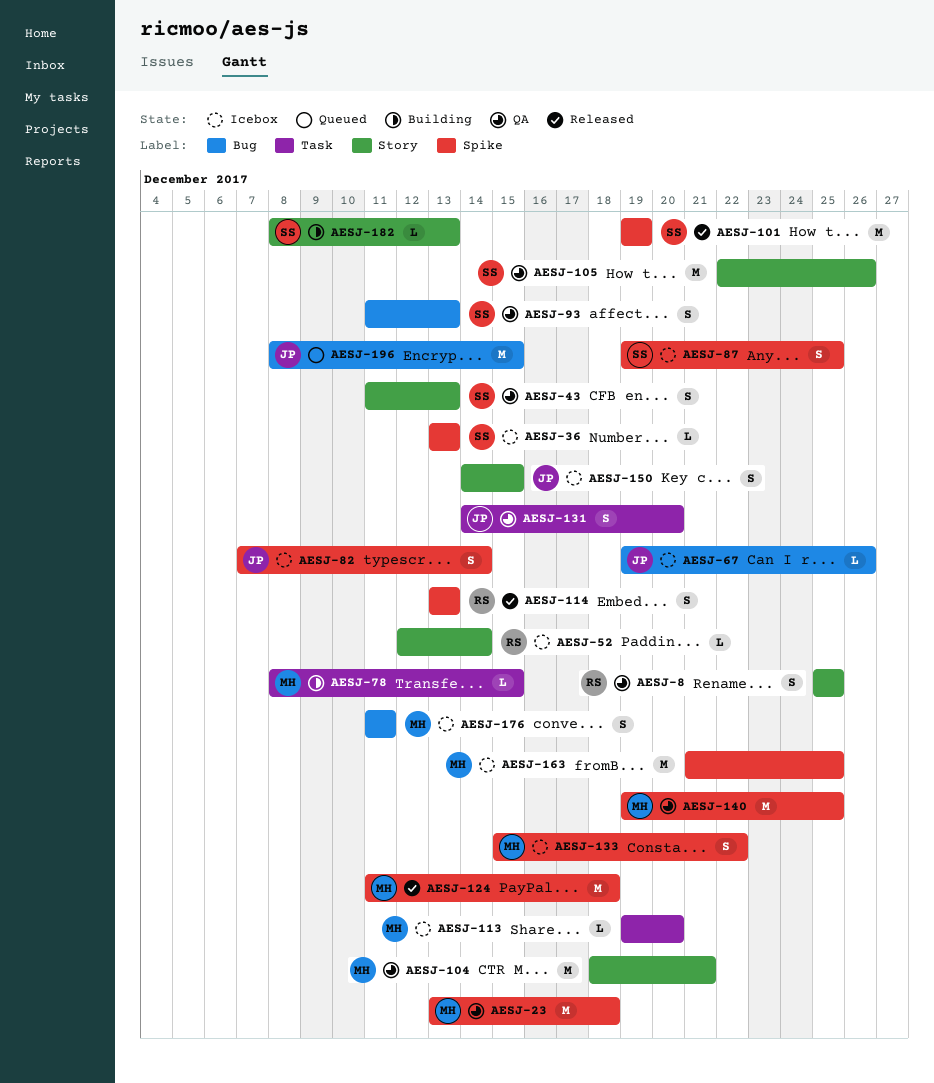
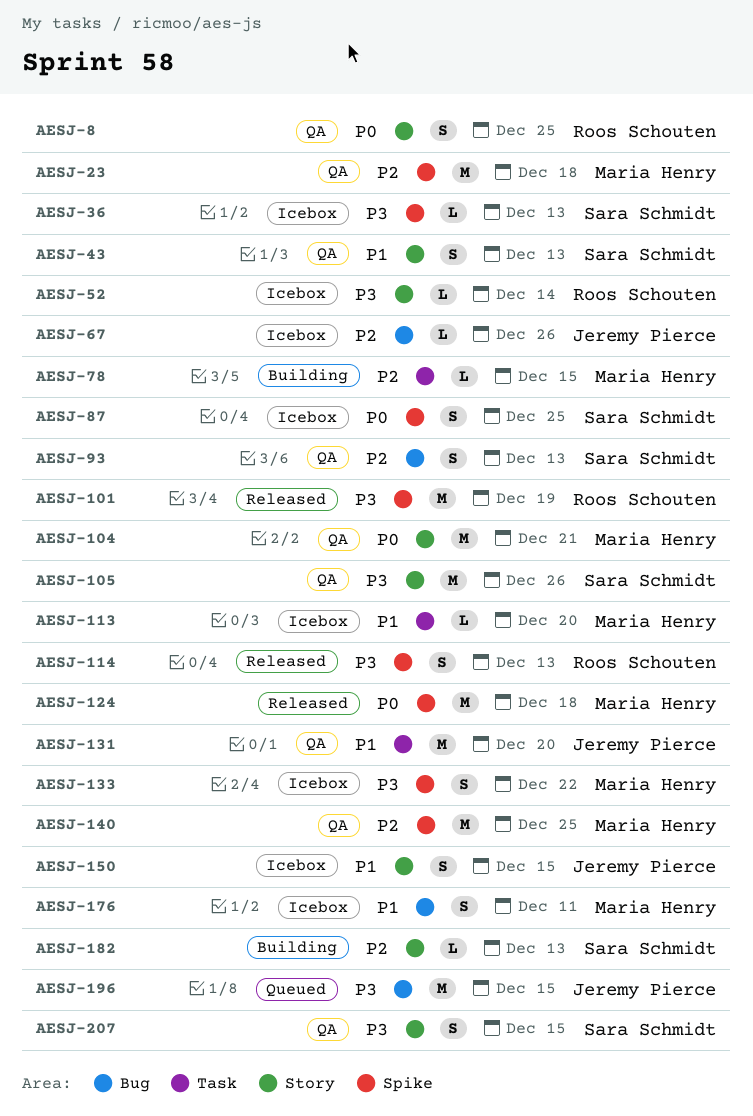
AESJ-82: present -> none
AESJ-101, owner: Sara Schmidt -> Roos Schouten
AESJ-131, estimate: S -> M
AESJ-163: present -> none
AESJ-207: none -> present

